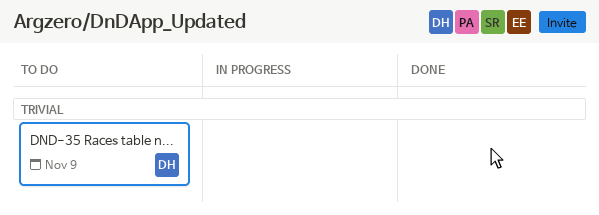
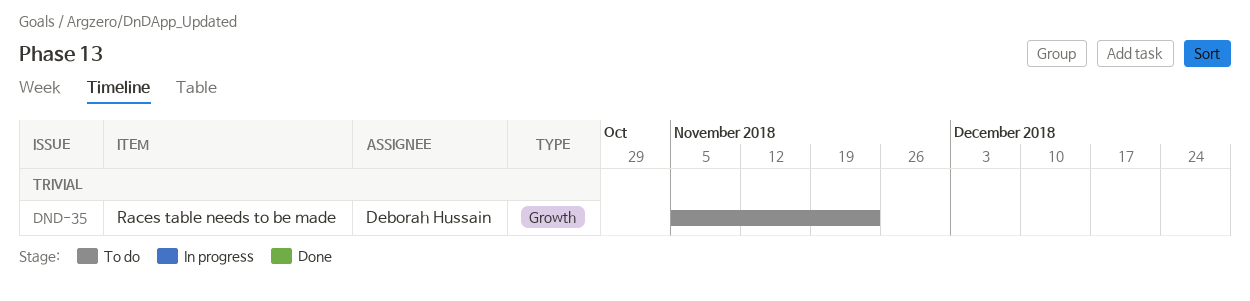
DND-35, due: Nov 9 -> Nov 23

